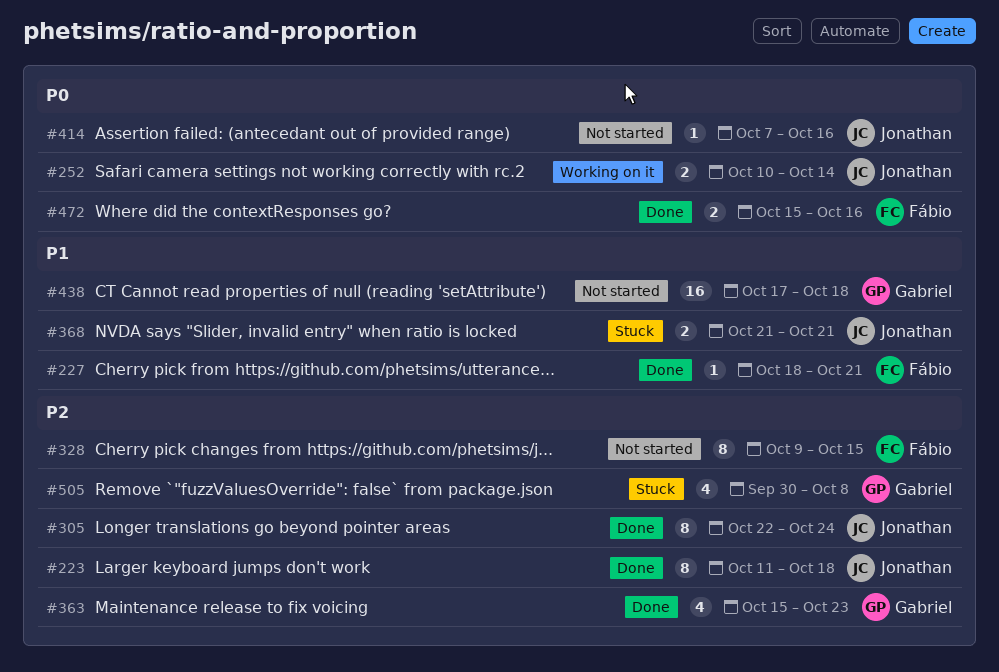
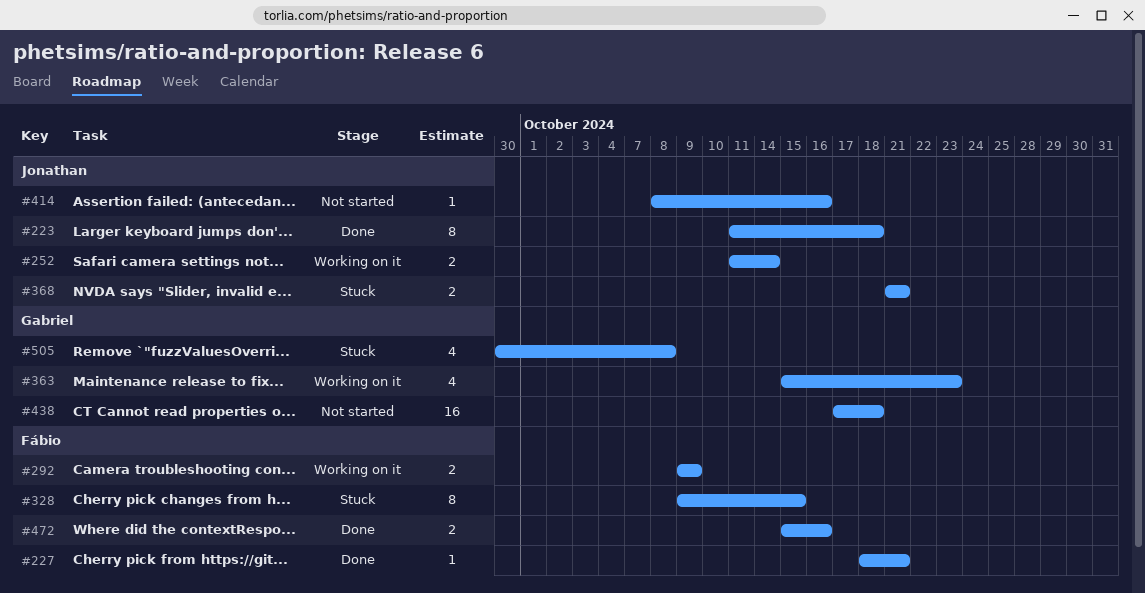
#252, start: Oct 10 -> Oct 11
#292: none -> present
#305: present -> none
#328, status: Not started -> Stuck
#363, status: Done -> Working on it
#414, start: Oct 7 -> Oct 8

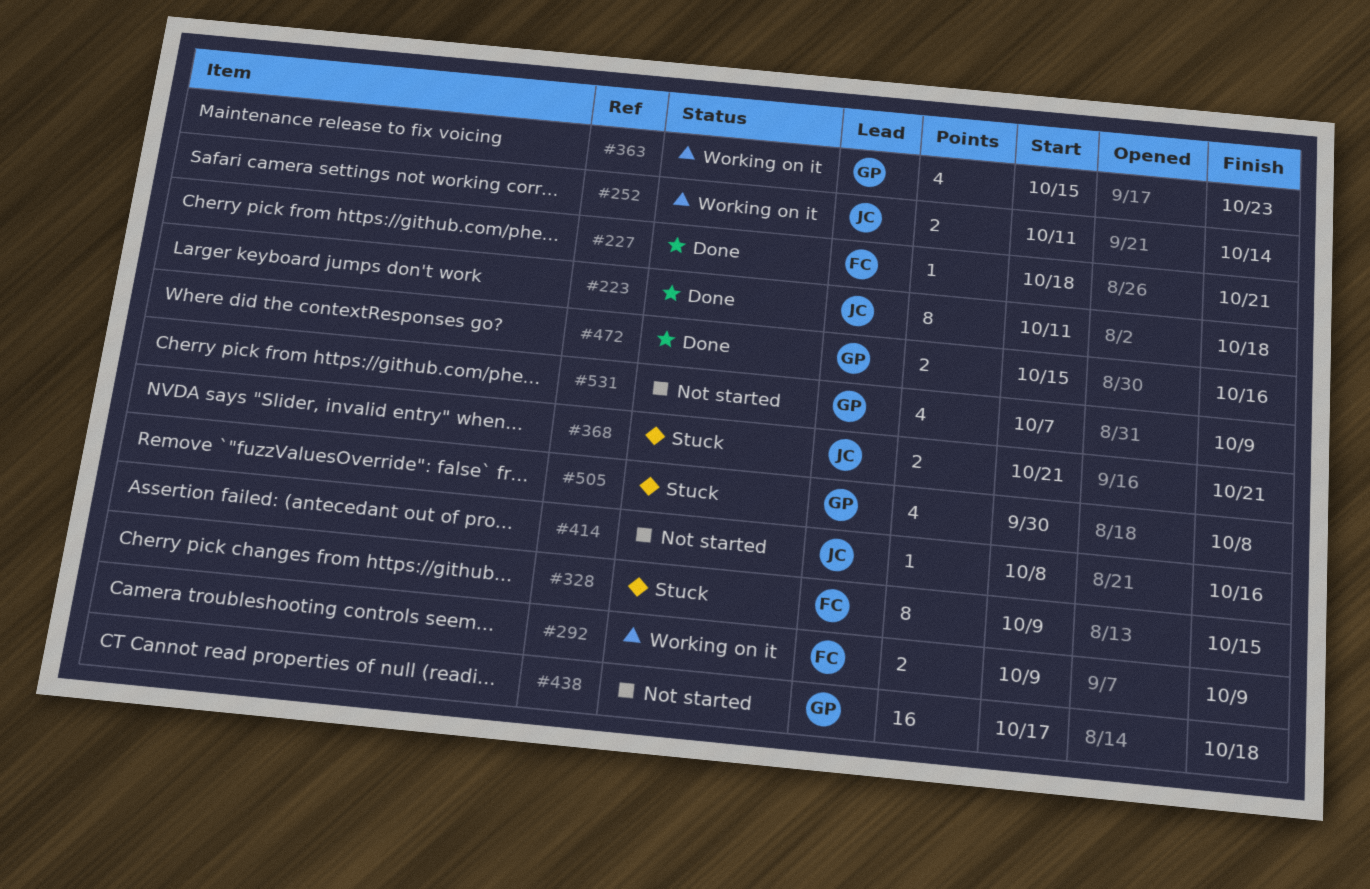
#472, owner: Fábio -> Gabriel
#531: none -> present

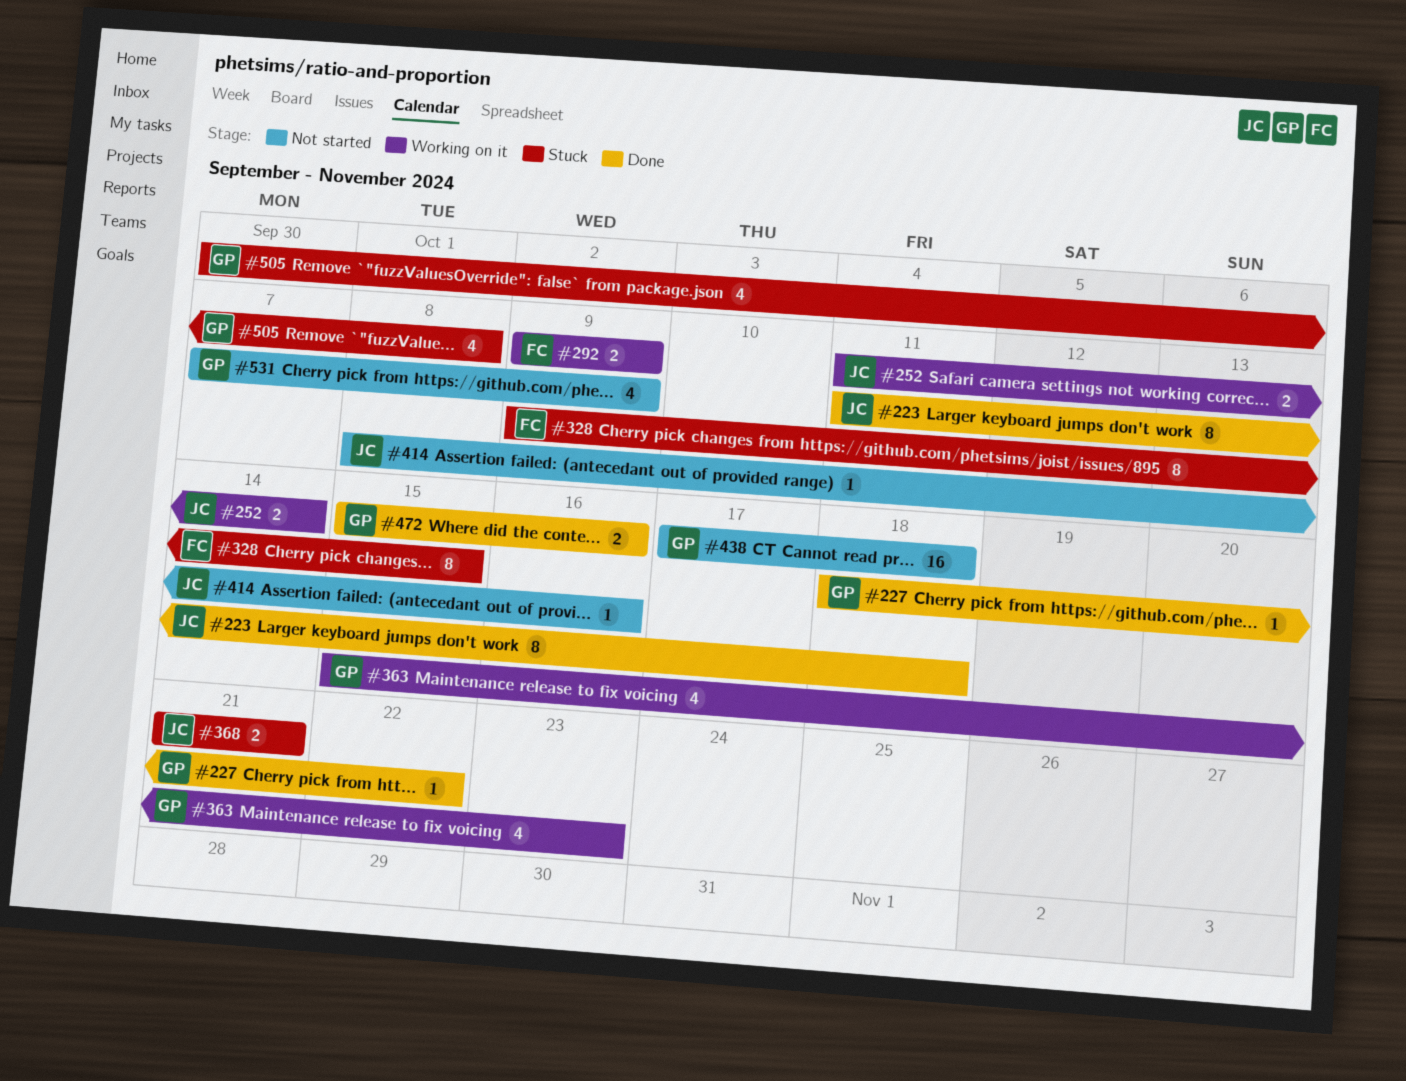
#227, owner: FC -> GP
#227, due: Oct 21 -> Oct 22

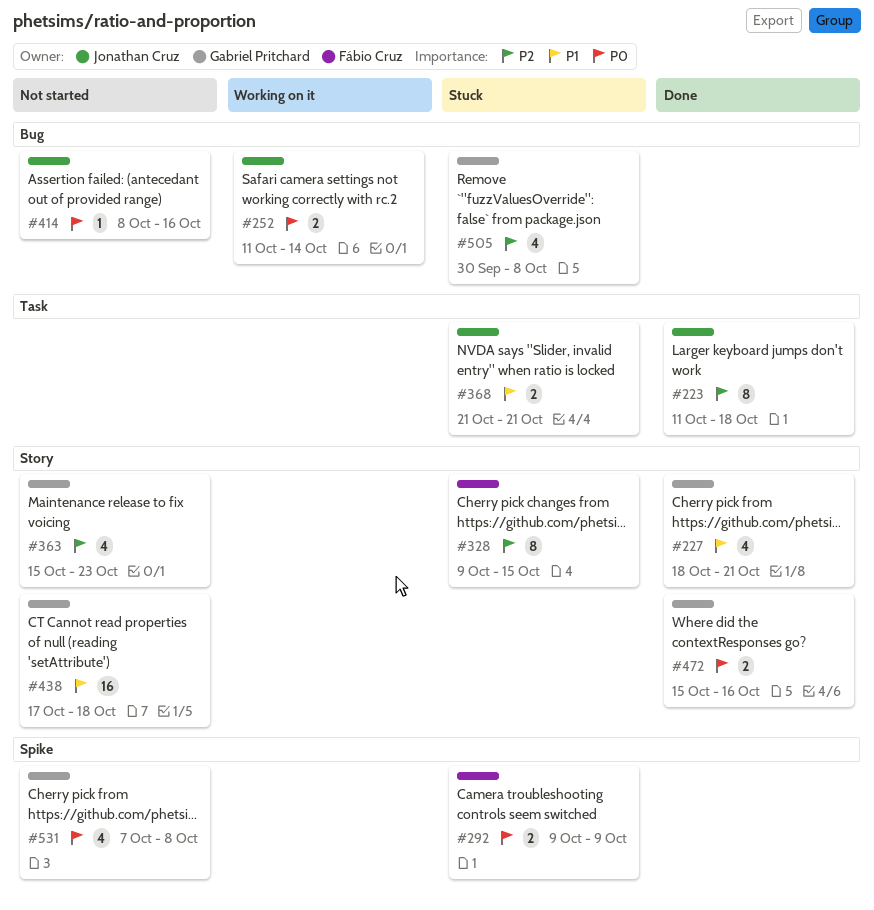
#227, estimate: 1 -> 4
#227, due: Oct 22 -> Oct 21
#292, status: Working on it -> Stuck
#363, status: Working on it -> Not started
#531, due: Oct 9 -> Oct 8

